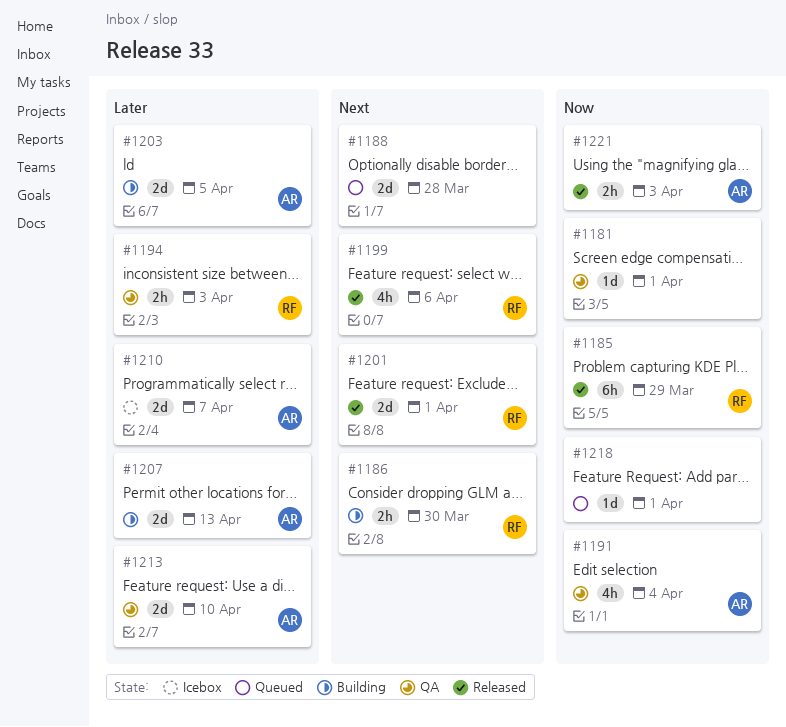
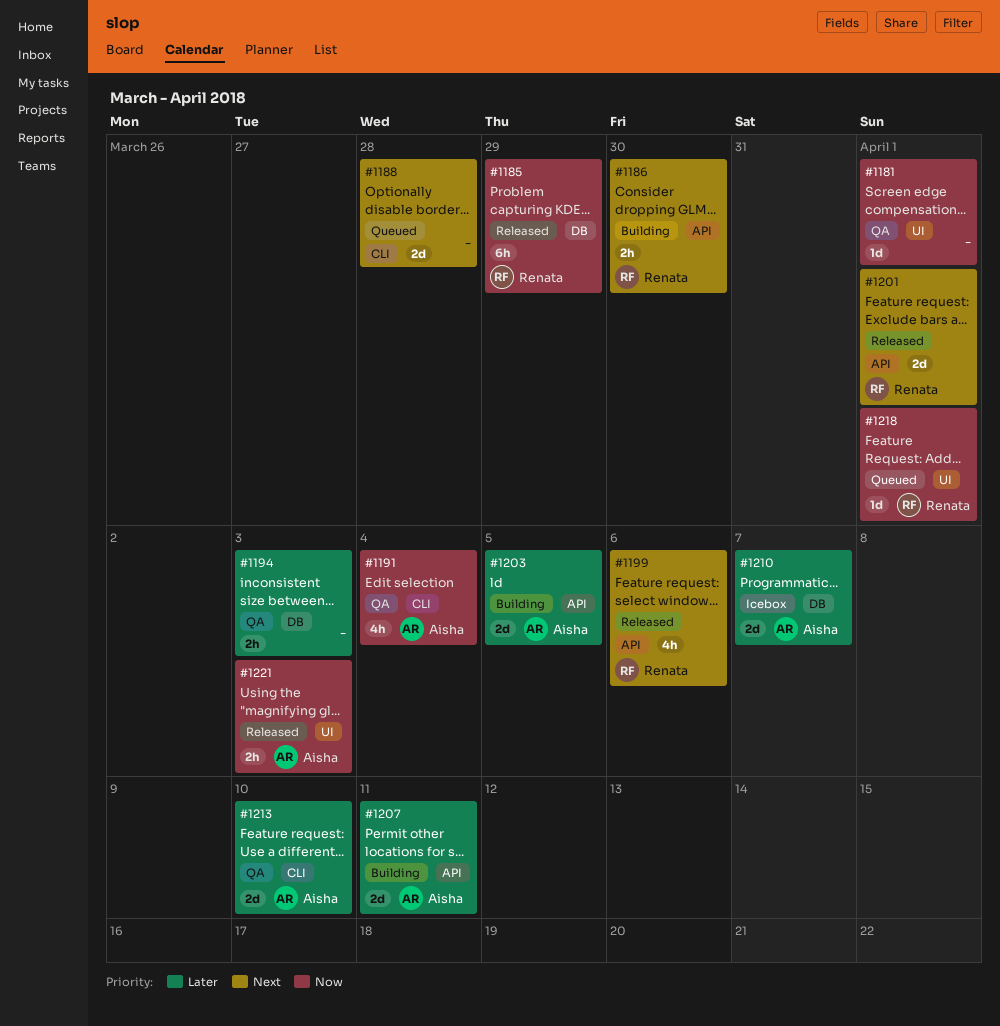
#1194, owner: Renata -> none
#1207, due: Apr 13 -> Apr 11
#1218, owner: none -> Renata

